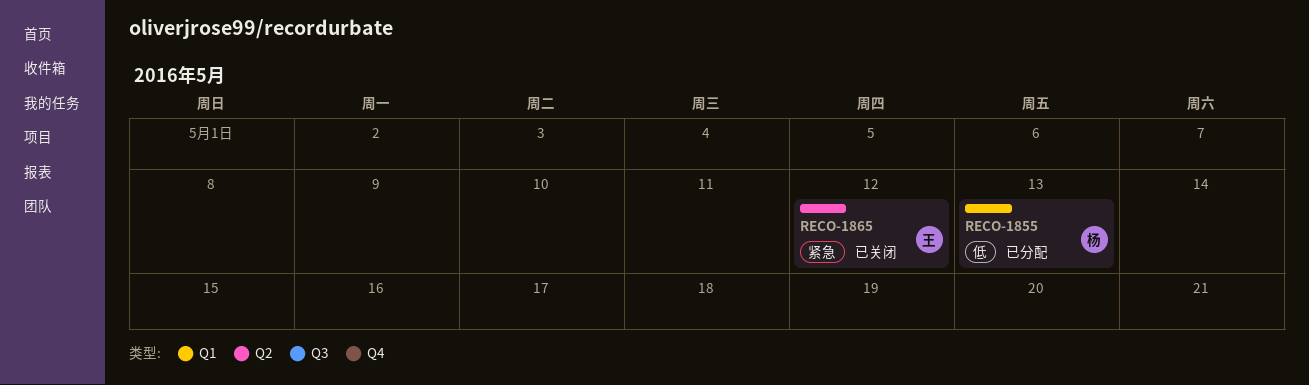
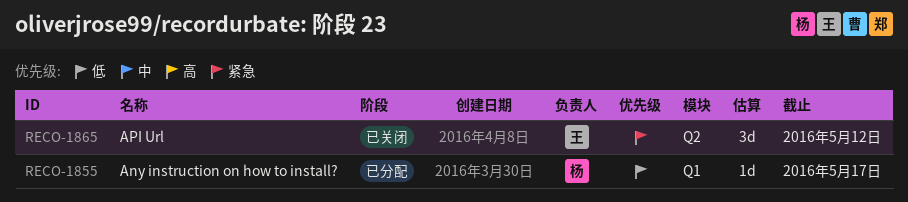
RECO-1855, due: May 13 -> May 17

